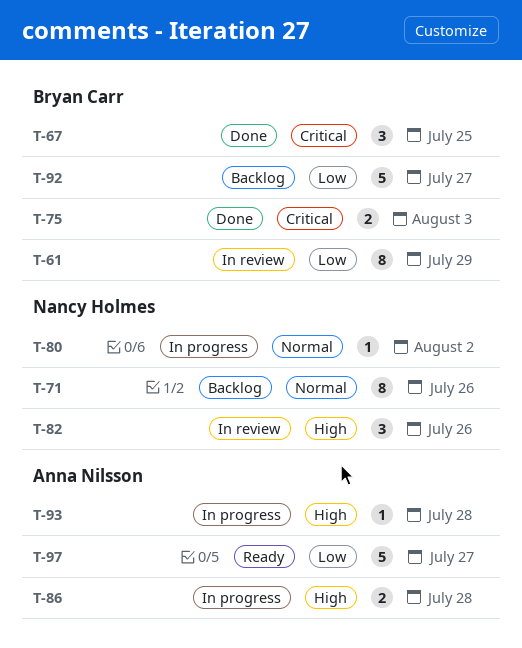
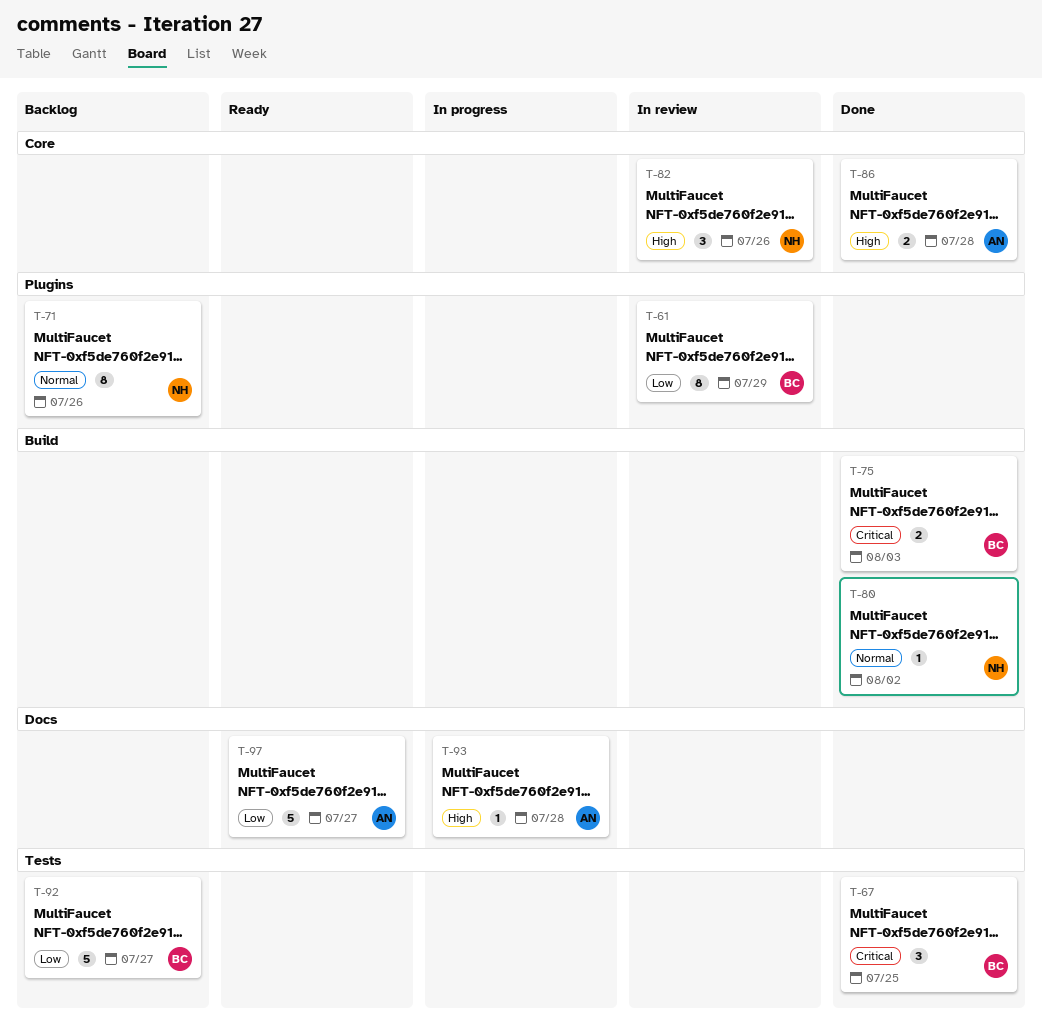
T-80, status: In progress -> Done
T-86, status: In progress -> Done

